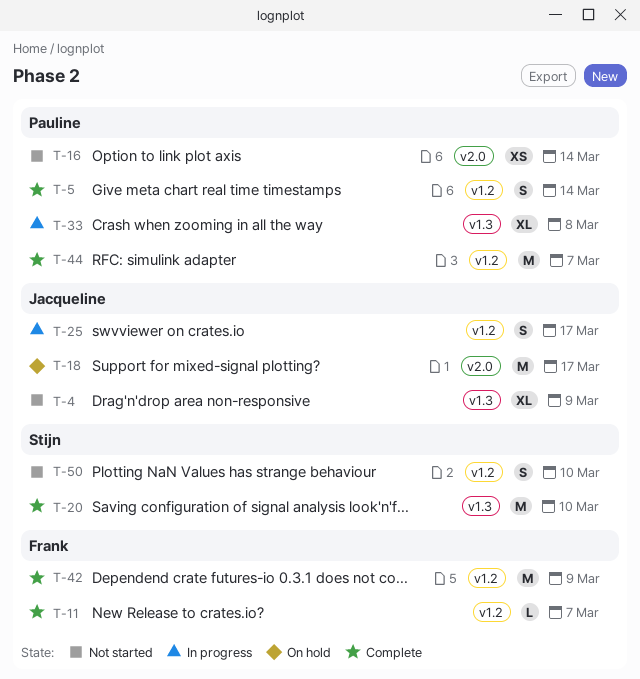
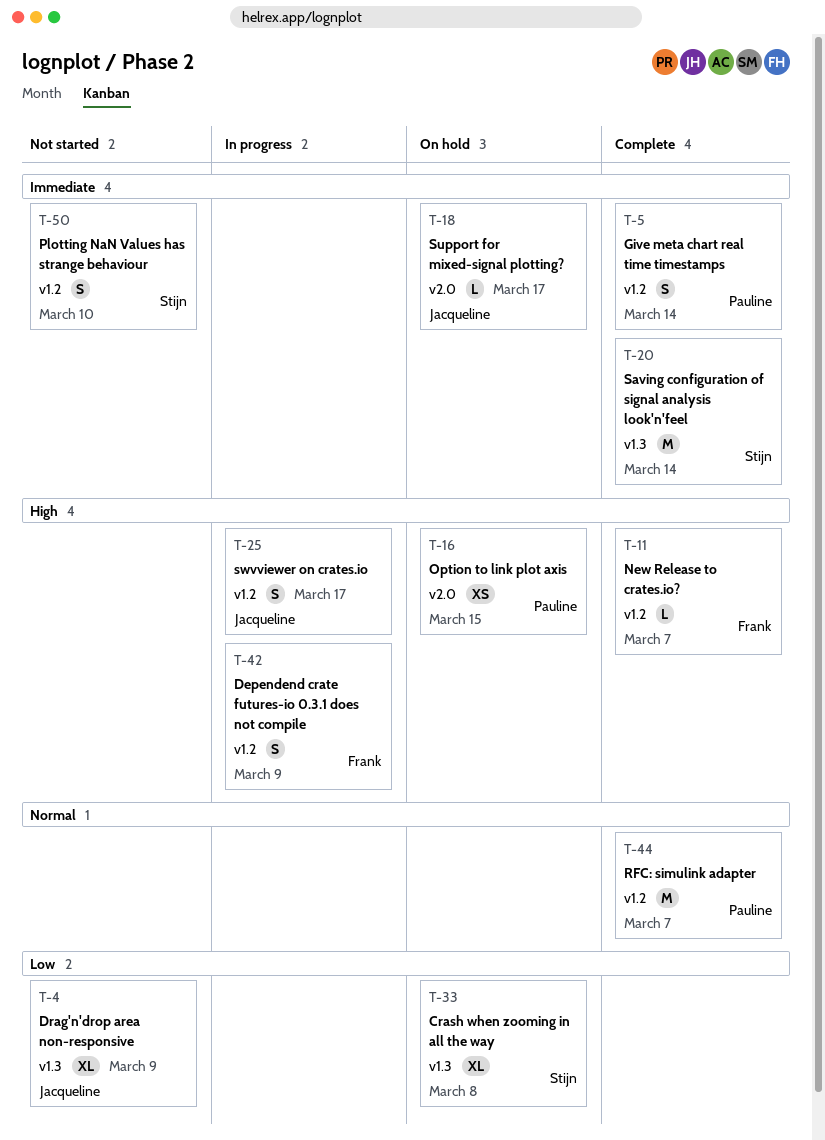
T-16, status: Not started -> On hold
T-16, due: Mar 14 -> Mar 15
T-18, estimate: M -> L
T-20, due: Mar 10 -> Mar 14
T-33, status: In progress -> On hold
T-33, owner: Pauline -> Stijn
T-42, status: Complete -> In progress
T-42, estimate: M -> S

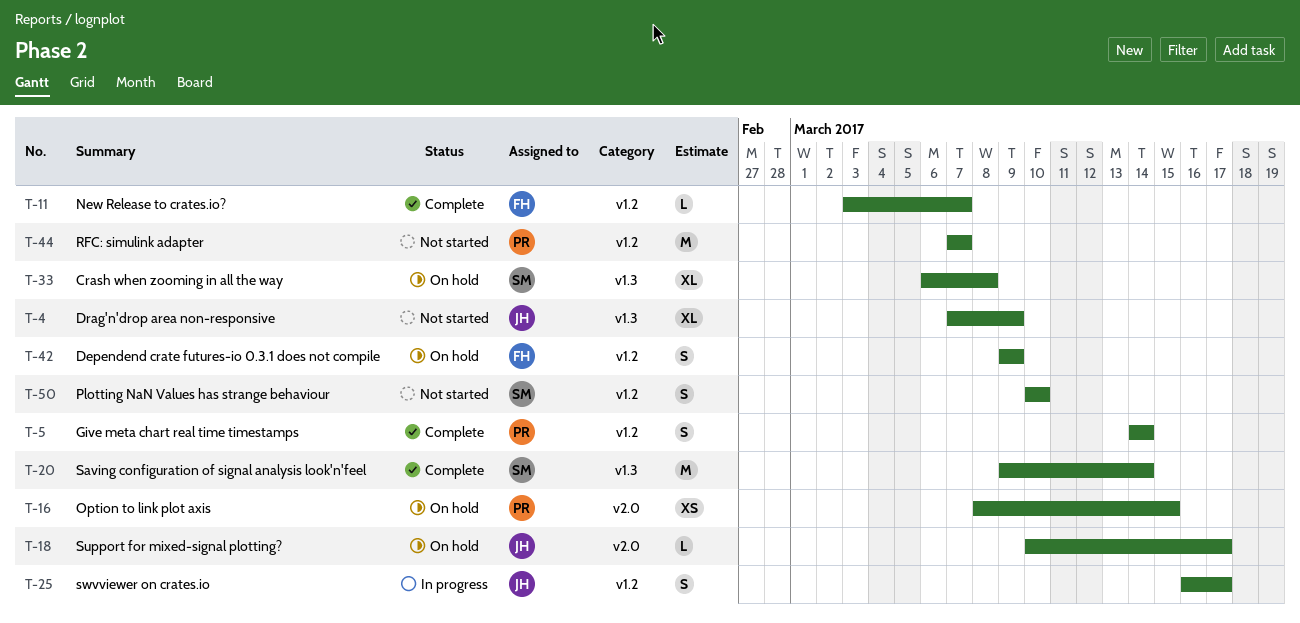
T-42, status: In progress -> On hold
T-44, status: Complete -> Not started

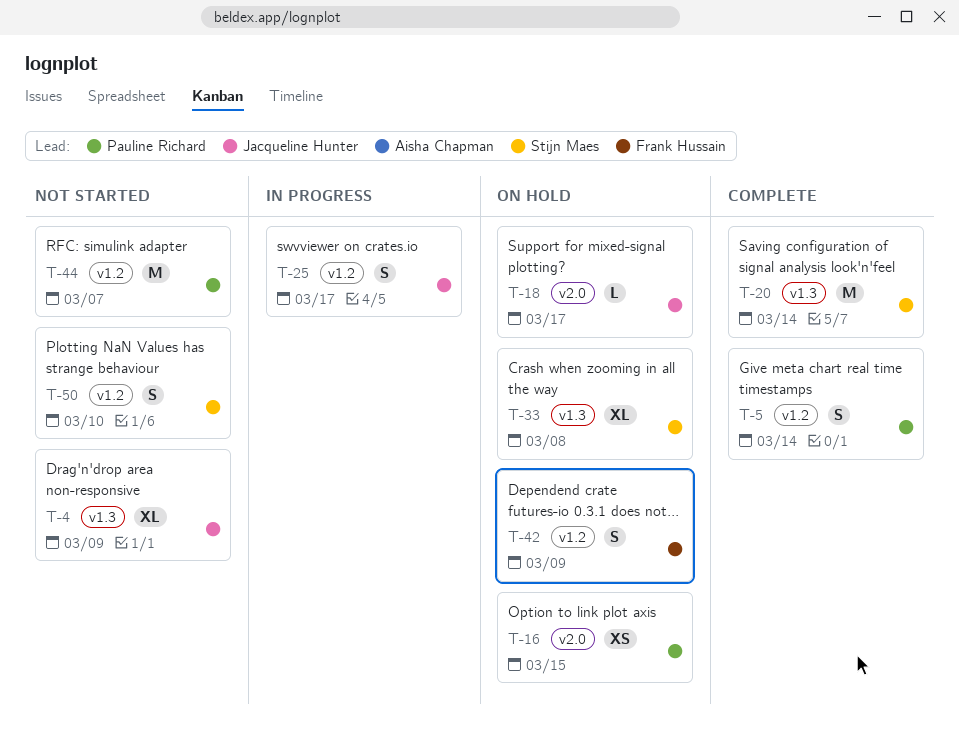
T-11: present -> none

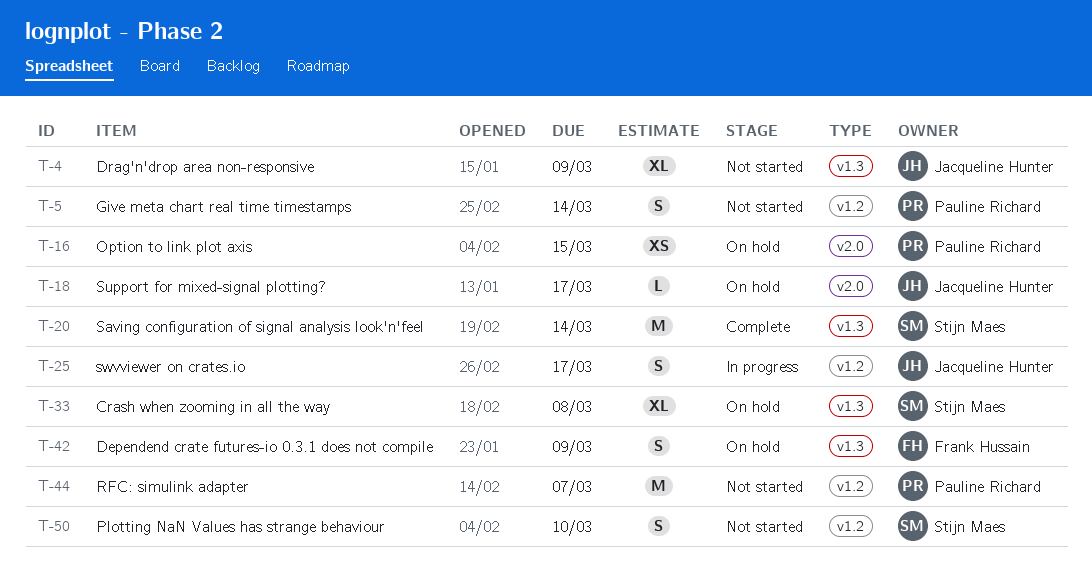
T-5, status: Complete -> Not started
T-42, label: v1.2 -> v1.3

